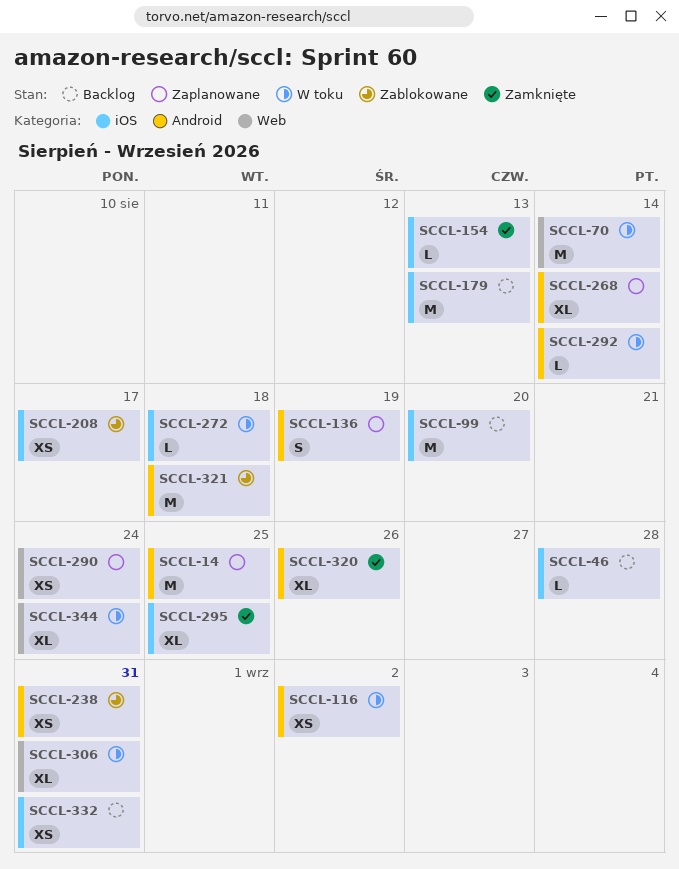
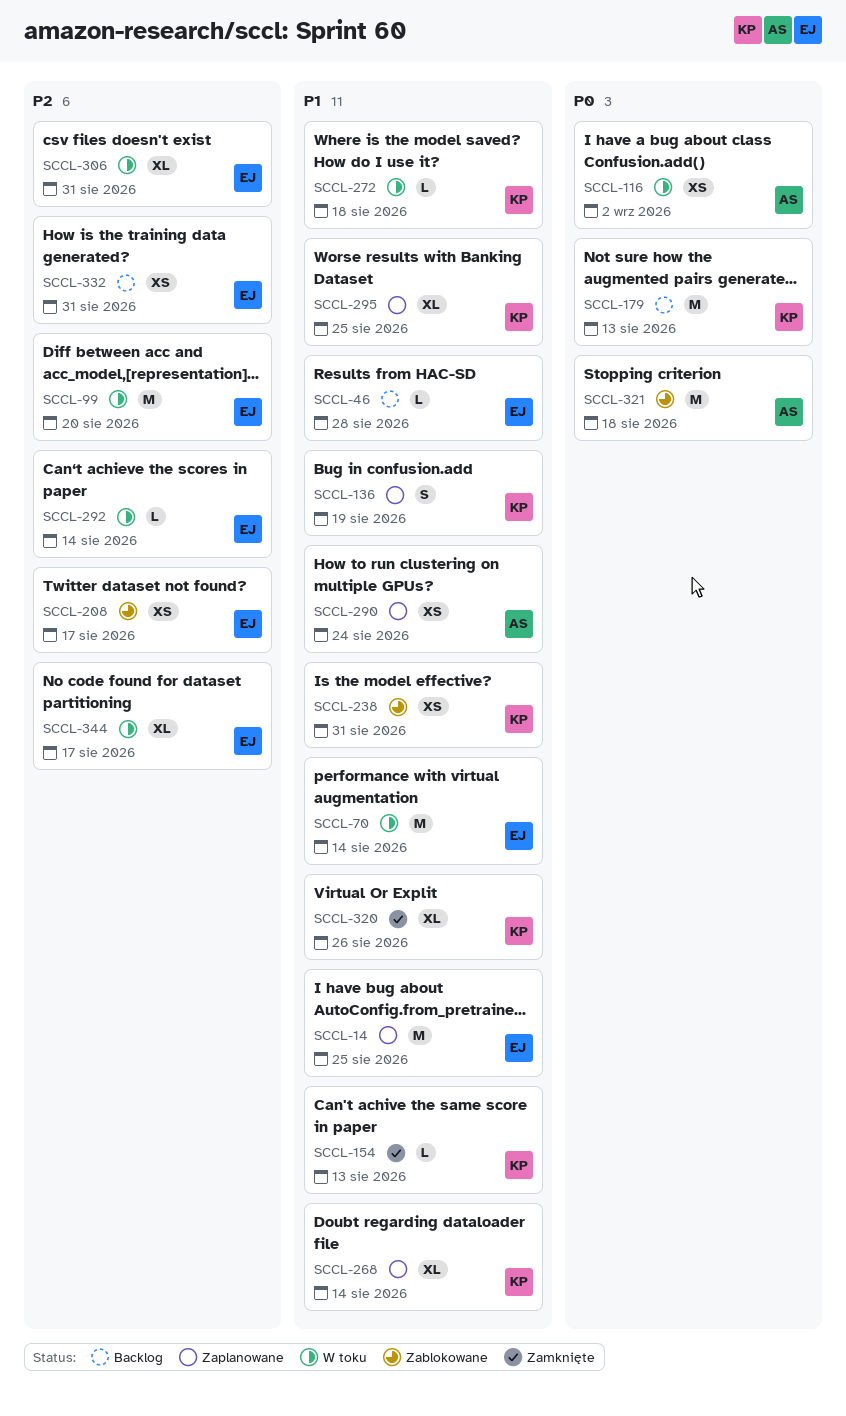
SCCL-99, status: Backlog -> W toku
SCCL-295, status: Zamknięte -> Zaplanowane
SCCL-344, due: Aug 24 -> Aug 17

